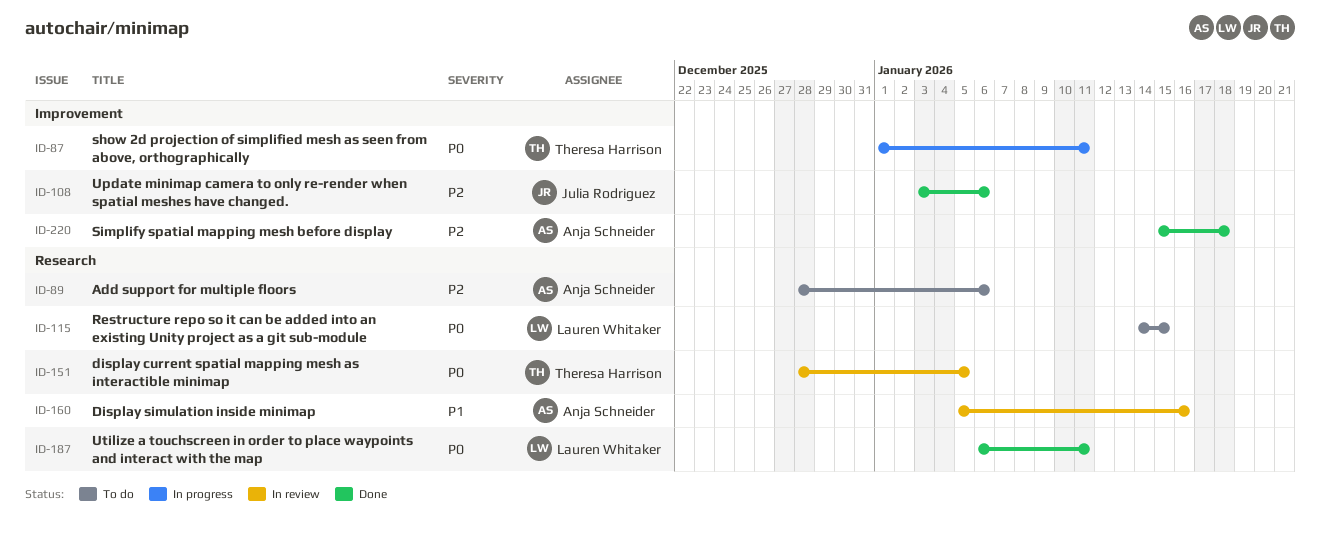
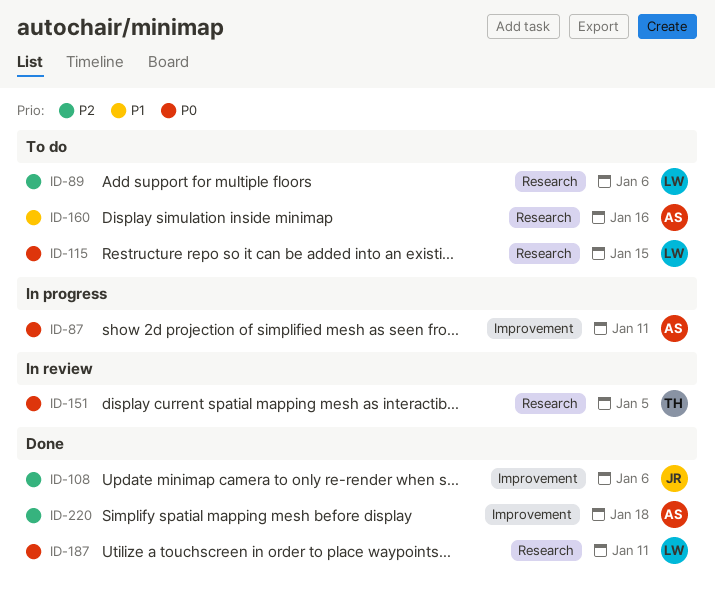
ID-87, owner: Theresa Harrison -> Anja Schneider
ID-89, owner: Anja Schneider -> Lauren Whitaker
ID-160, status: In review -> To do

